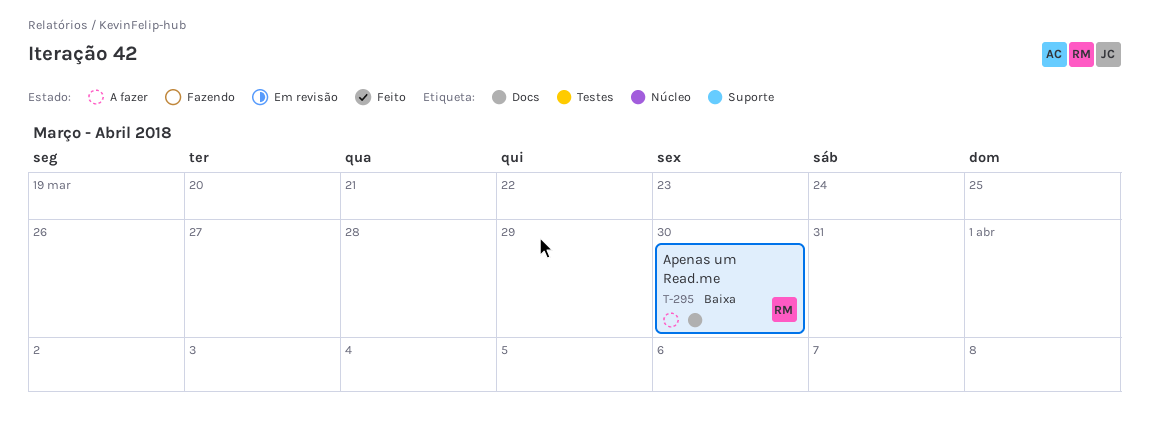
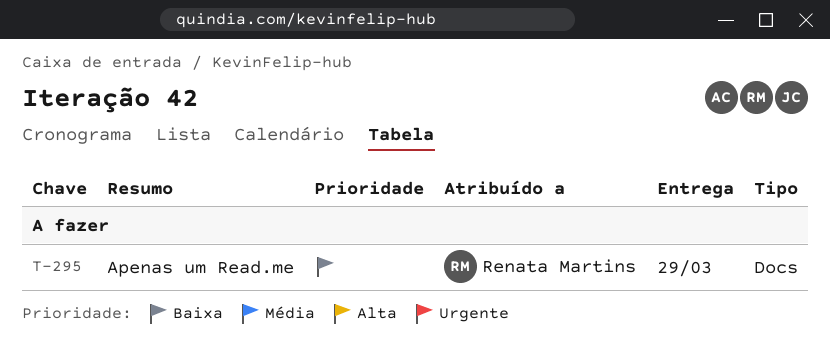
T-295, due: Mar 30 -> Mar 29

